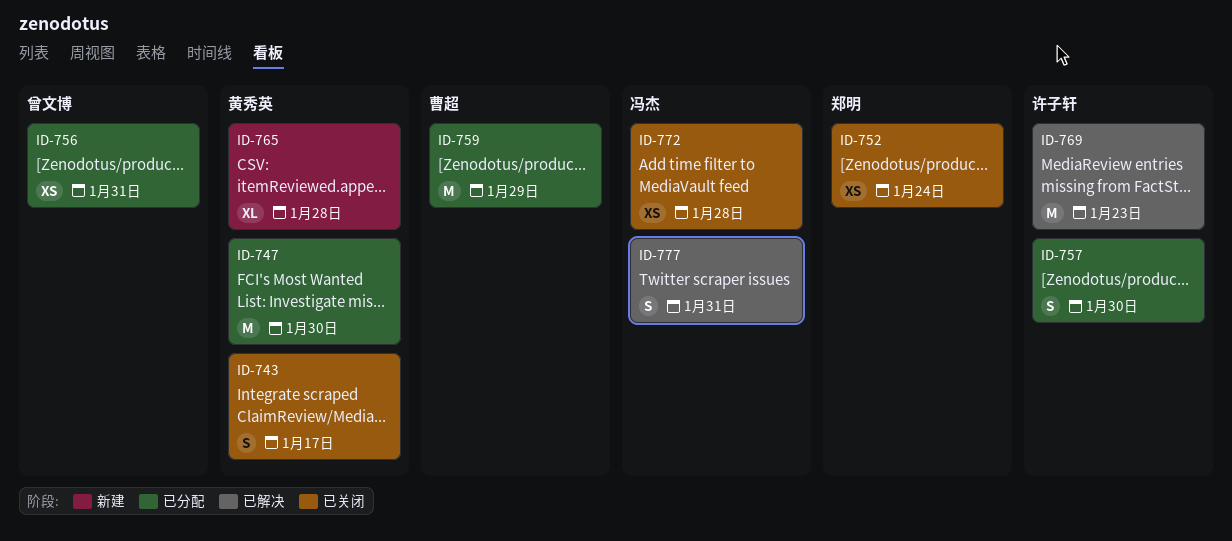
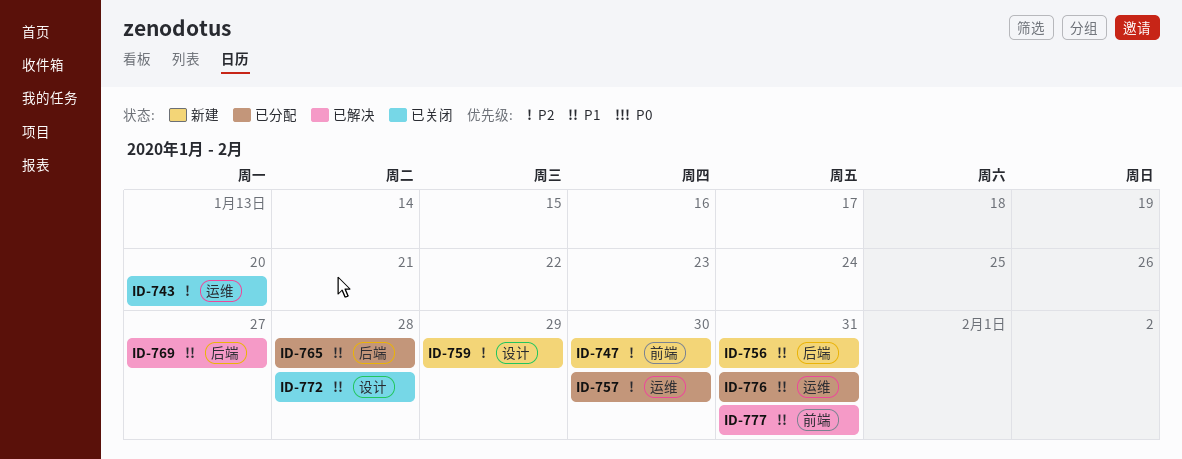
ID-743, due: Jan 17 -> Jan 20
ID-747, status: 已分配 -> 新建
ID-752: present -> none
ID-756, status: 已分配 -> 新建
ID-759, status: 已分配 -> 新建
ID-765, status: 新建 -> 已分配
ID-769, due: Jan 23 -> Jan 27
ID-776: none -> present

